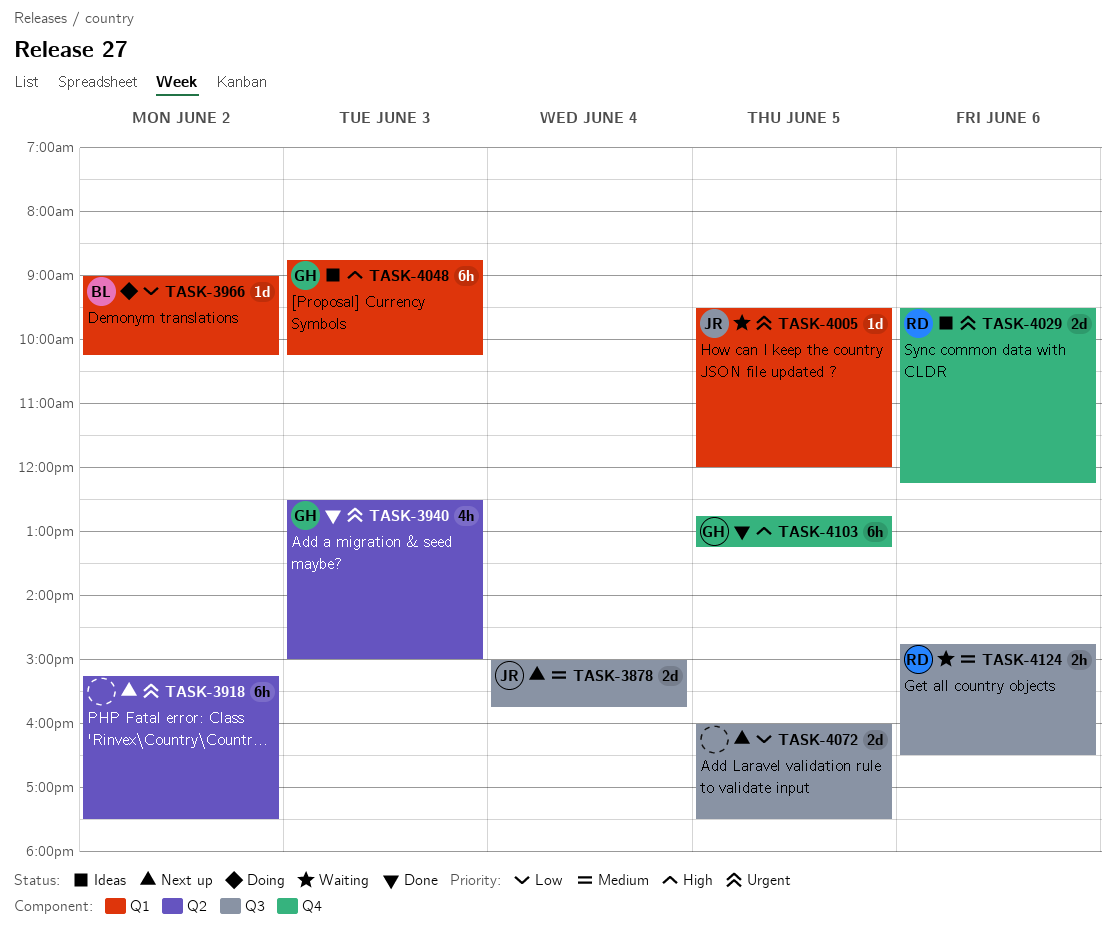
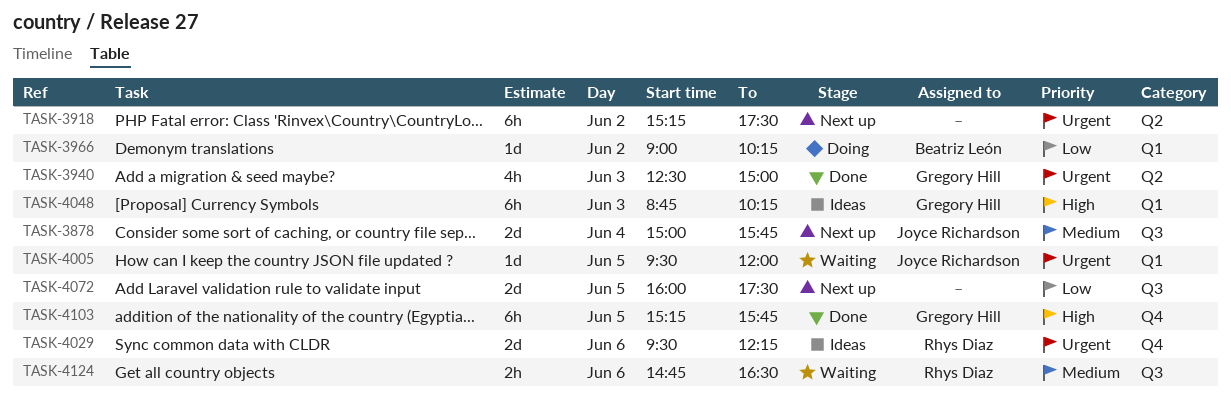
TASK-4103, begins: 12:45 -> 15:15
TASK-4103, ends: 13:15 -> 15:45

